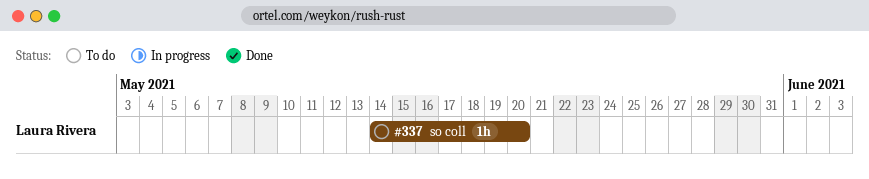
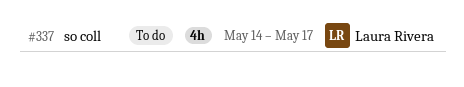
#337, estimate: 1h -> 4h
#337, due: May 20 -> May 17

